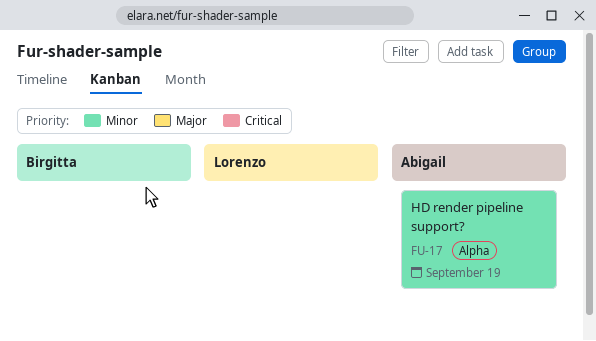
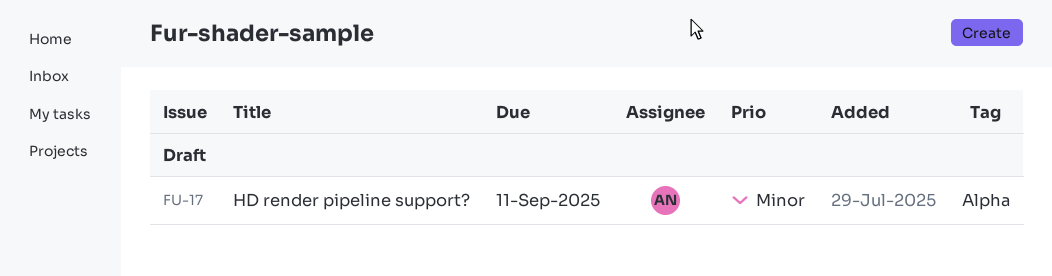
FU-17, due: Sep 19 -> Sep 11

